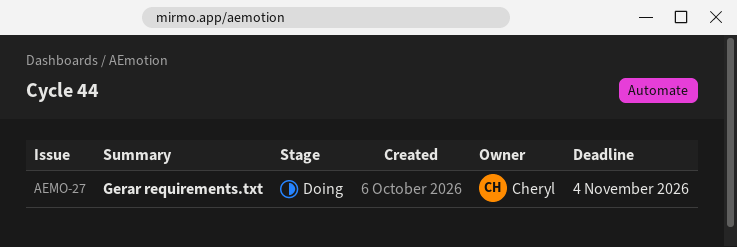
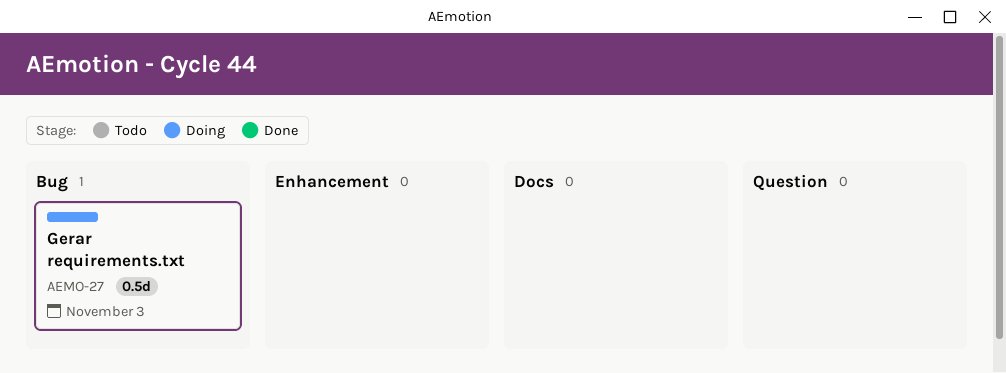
AEMO-27, due: Nov 4 -> Nov 3

